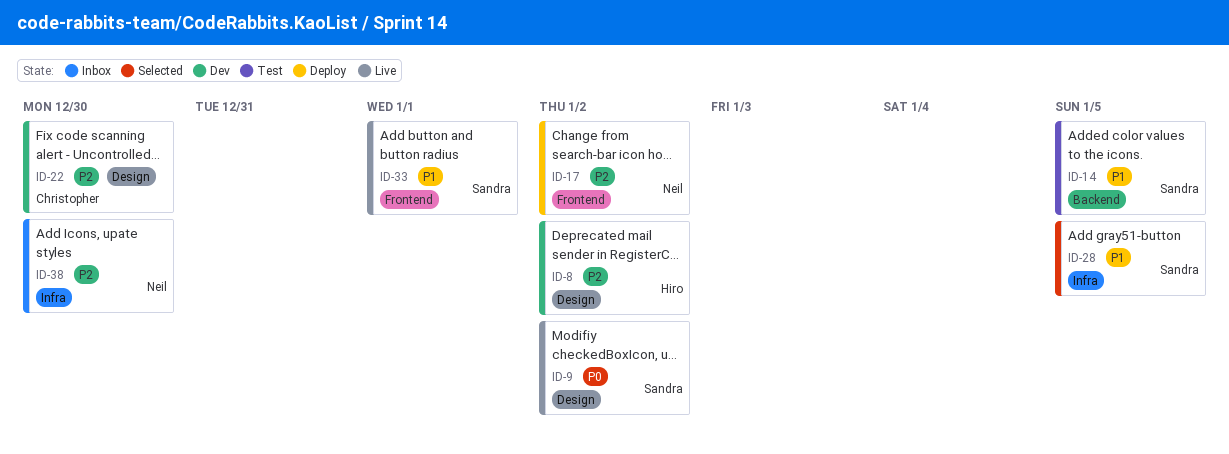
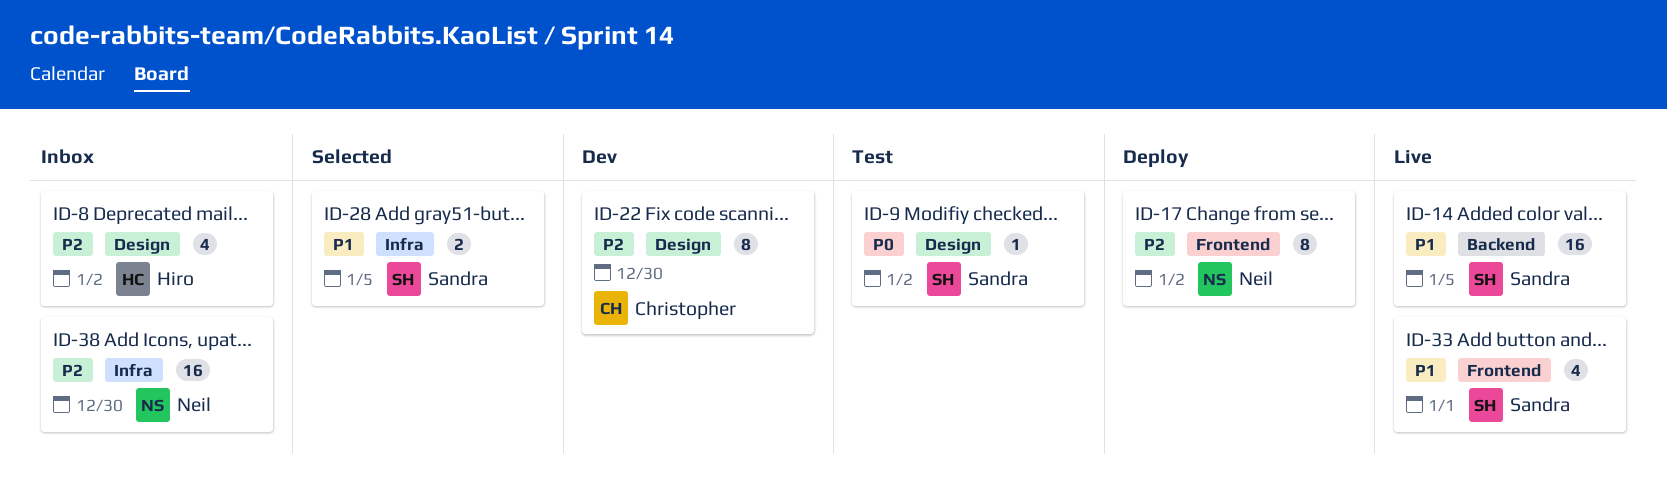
ID-8, status: Dev -> Inbox
ID-9, status: Live -> Test
ID-14, status: Test -> Live

